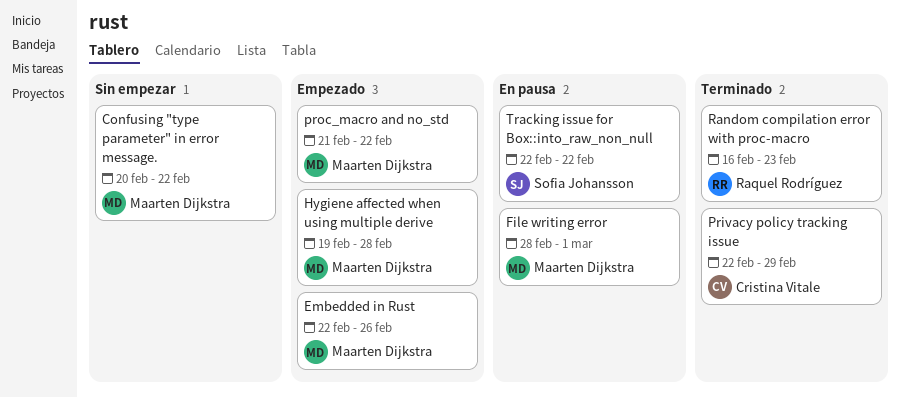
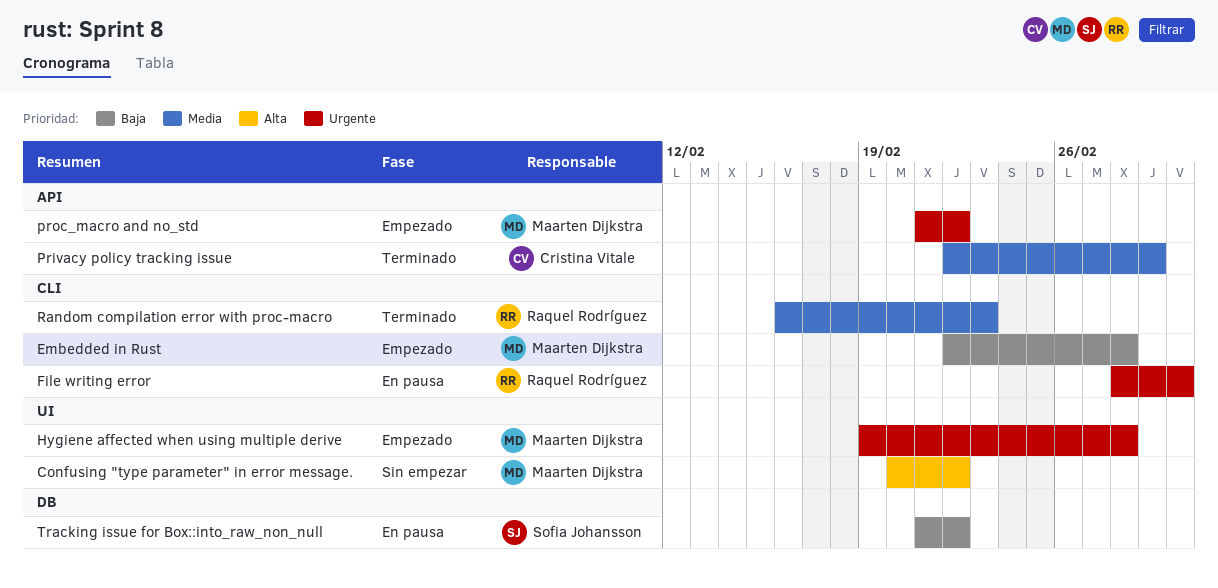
Embedded in Rust, due: Feb 26 -> Feb 28
File writing error, owner: Maarten Dijkstra -> Raquel Rodríguez
Tracking issue for Box::into_raw_non_null, start: Feb 22 -> Feb 21

